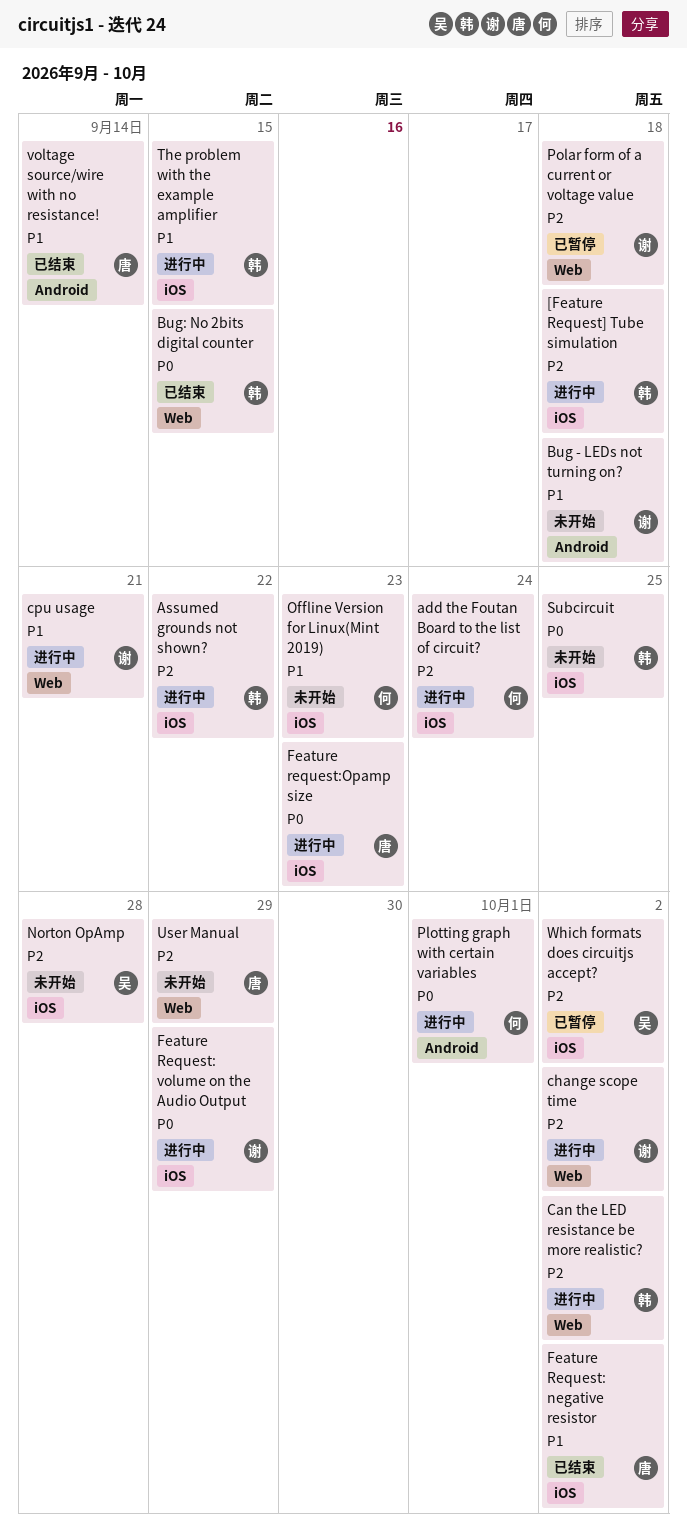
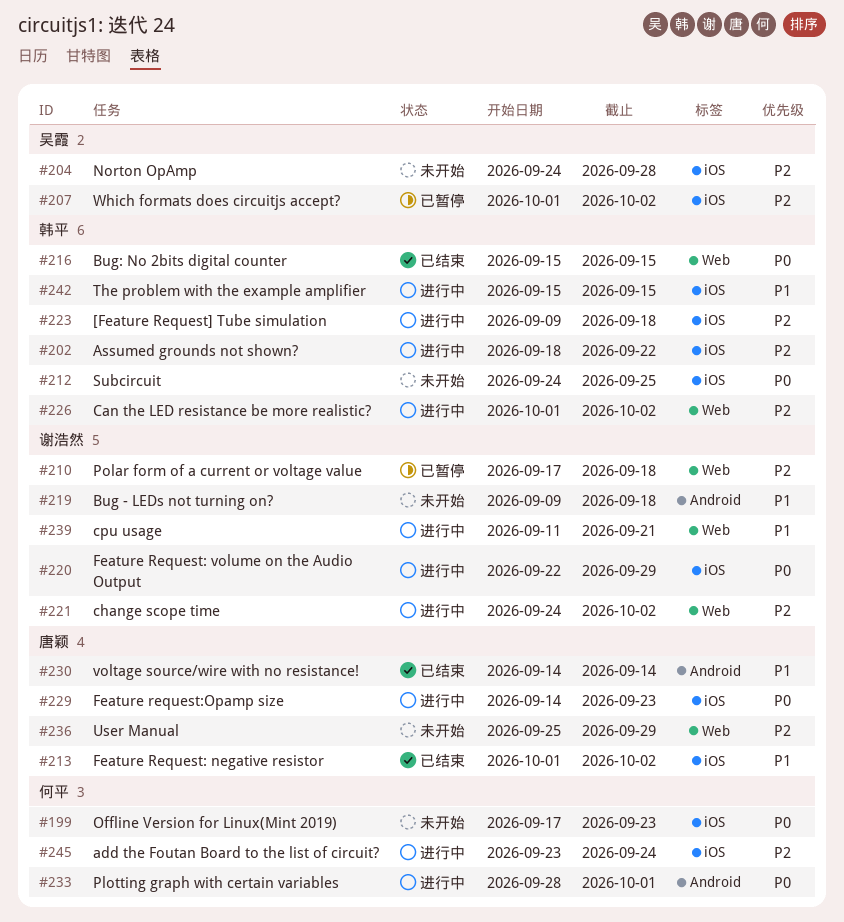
Offline Version for Linux(Mint 2019), priority: P1 -> P0

